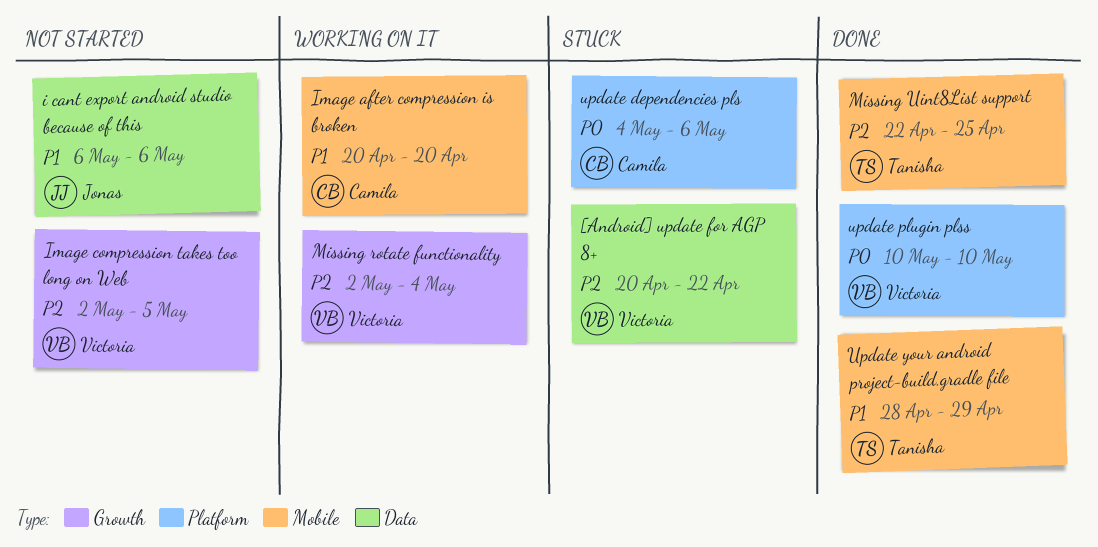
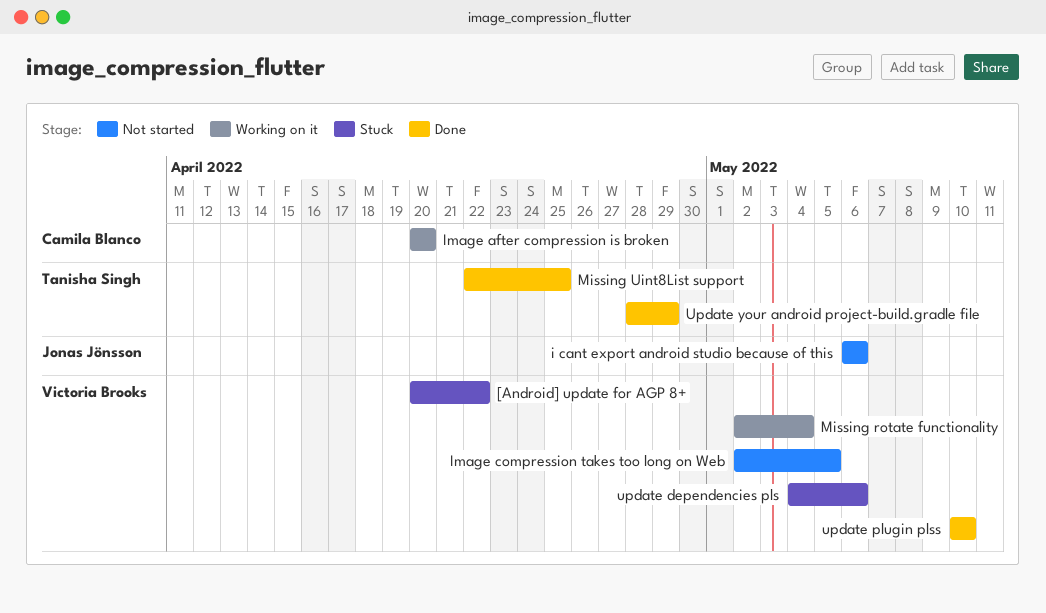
update dependencies pls, owner: Camila Blanco -> Victoria Brooks

